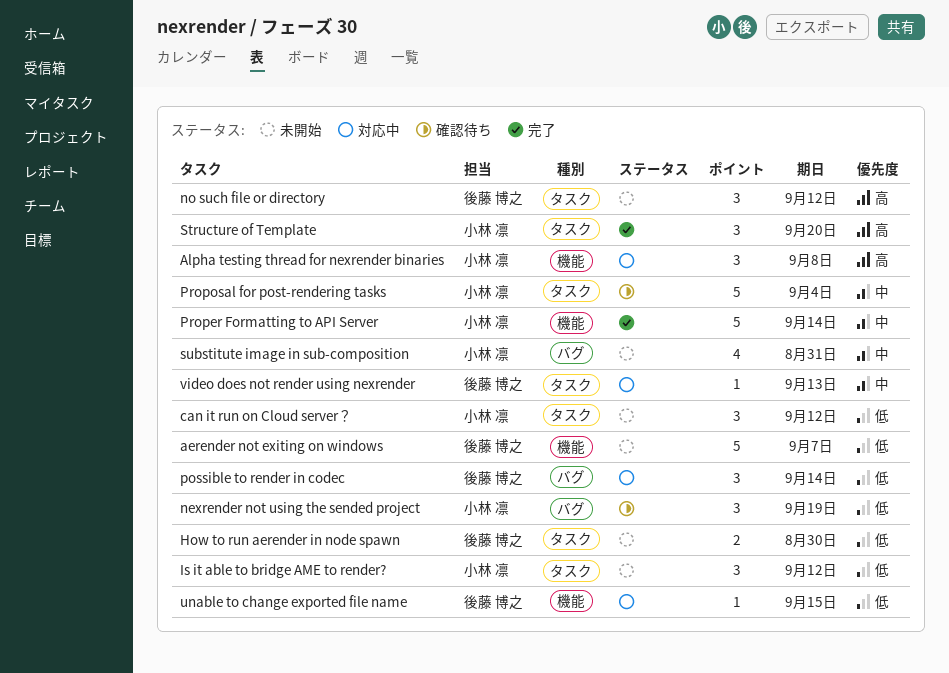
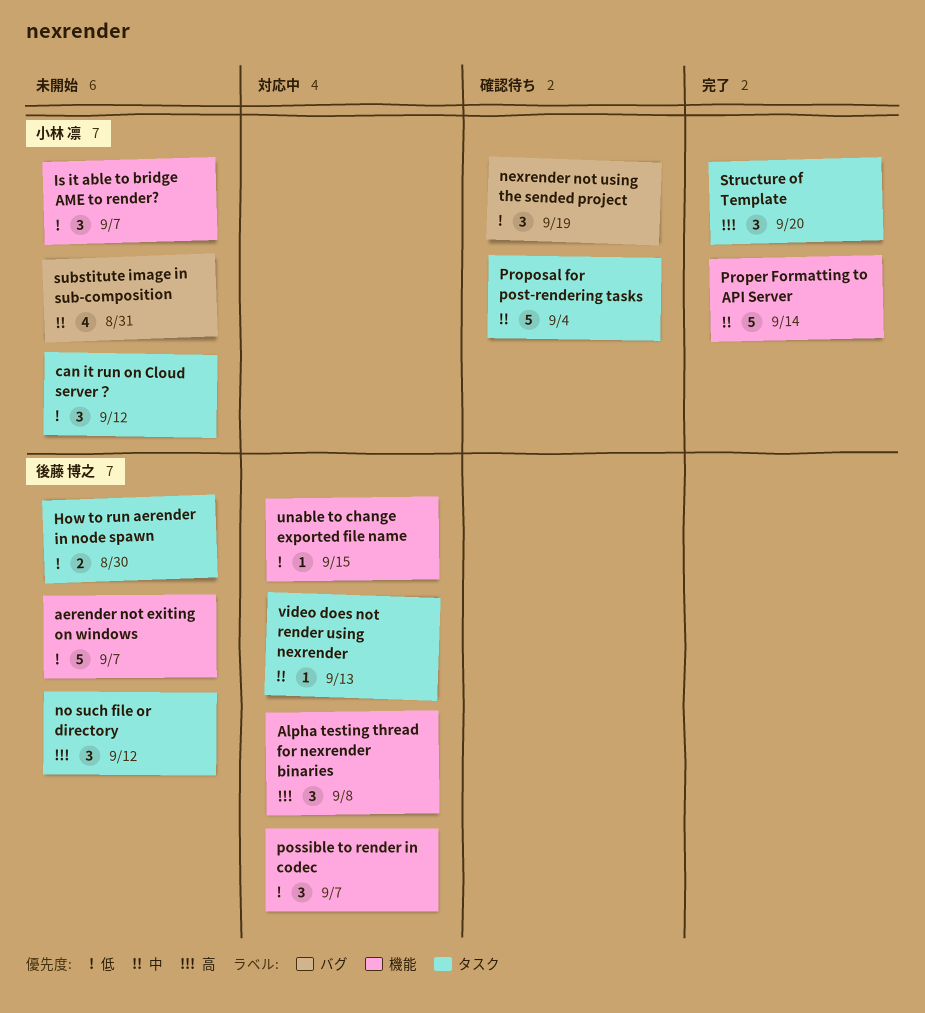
Alpha testing thread for nexrender binaries, owner: 小林 凛 -> 後藤 博之
Is it able to bridge AME to render?, label: タスク -> 機能
Is it able to bridge AME to render?, due: Sep 12 -> Sep 7
possible to render in codec, label: バグ -> 機能
possible to render in codec, due: Sep 14 -> Sep 7

